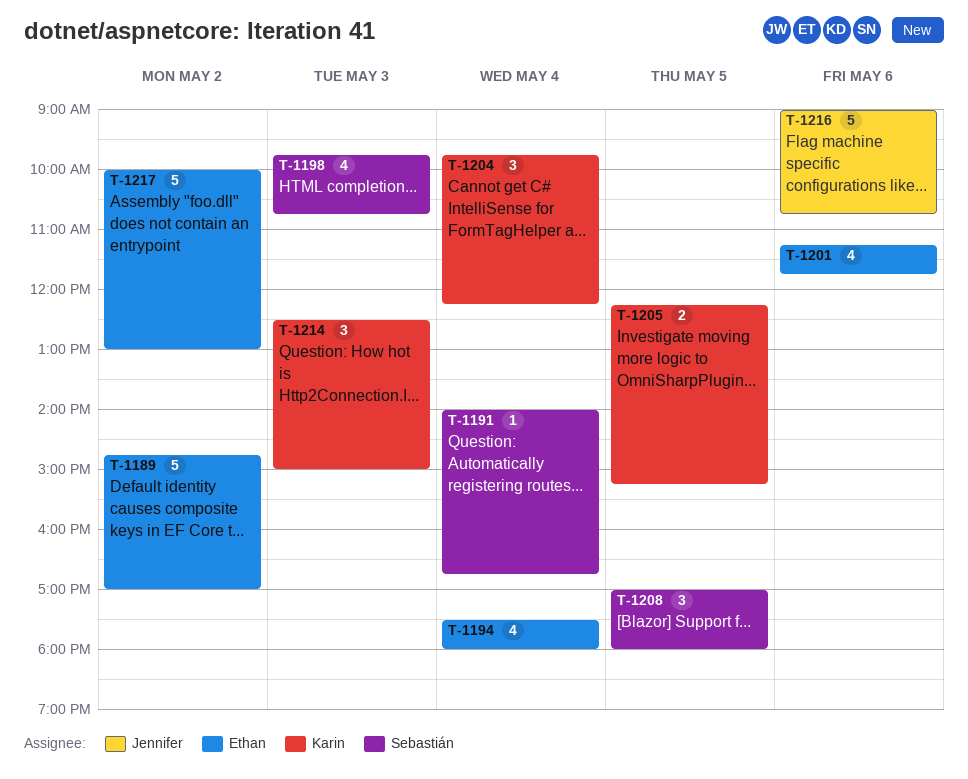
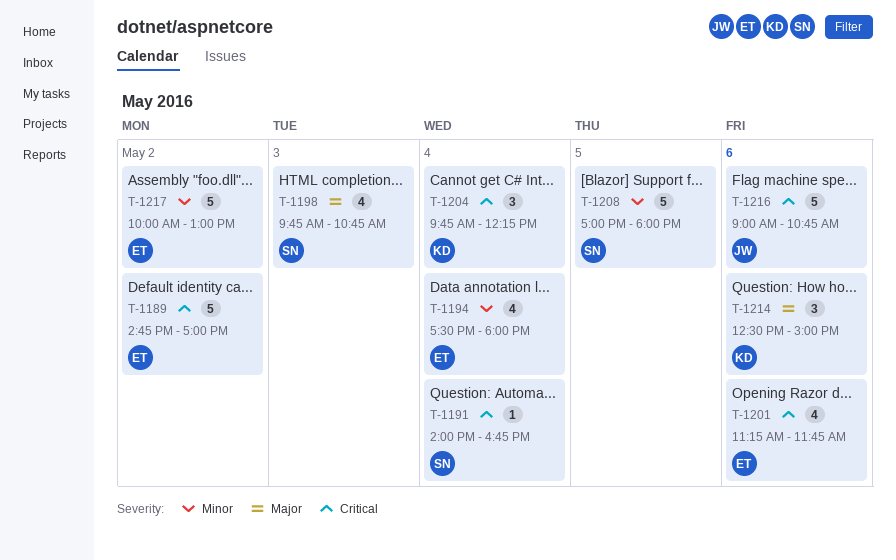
T-1205: present -> none
T-1208, estimate: 3 -> 5
T-1214, day: May 3 -> May 6

